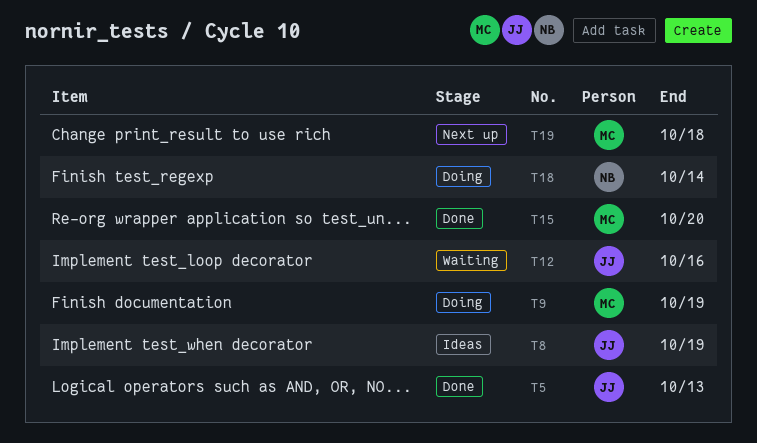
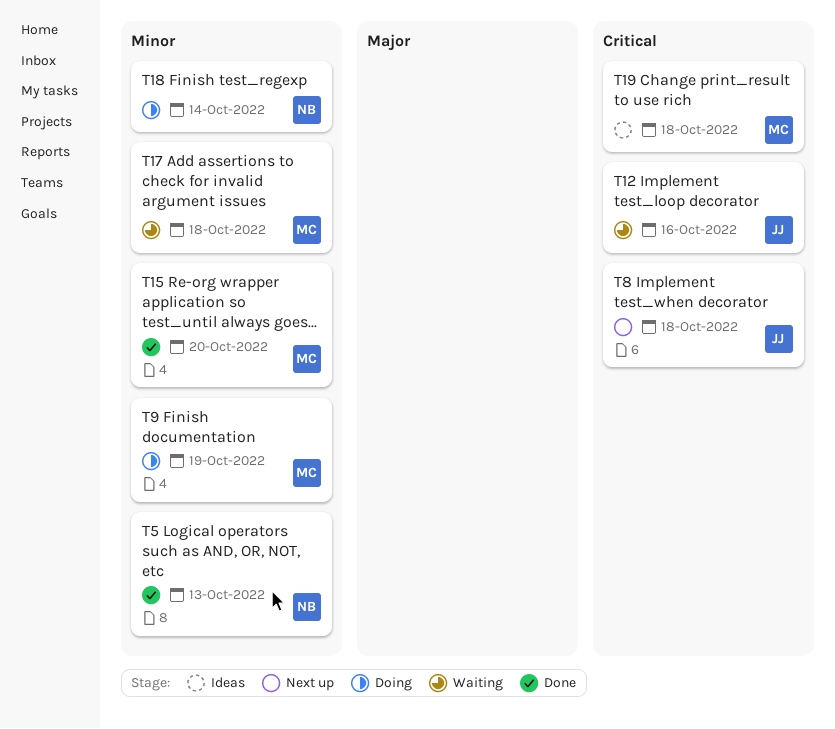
T5, owner: JJ -> NB
T8, status: Ideas -> Next up
T8, due: Oct 19 -> Oct 18
T17: none -> present
T19, status: Next up -> Ideas

